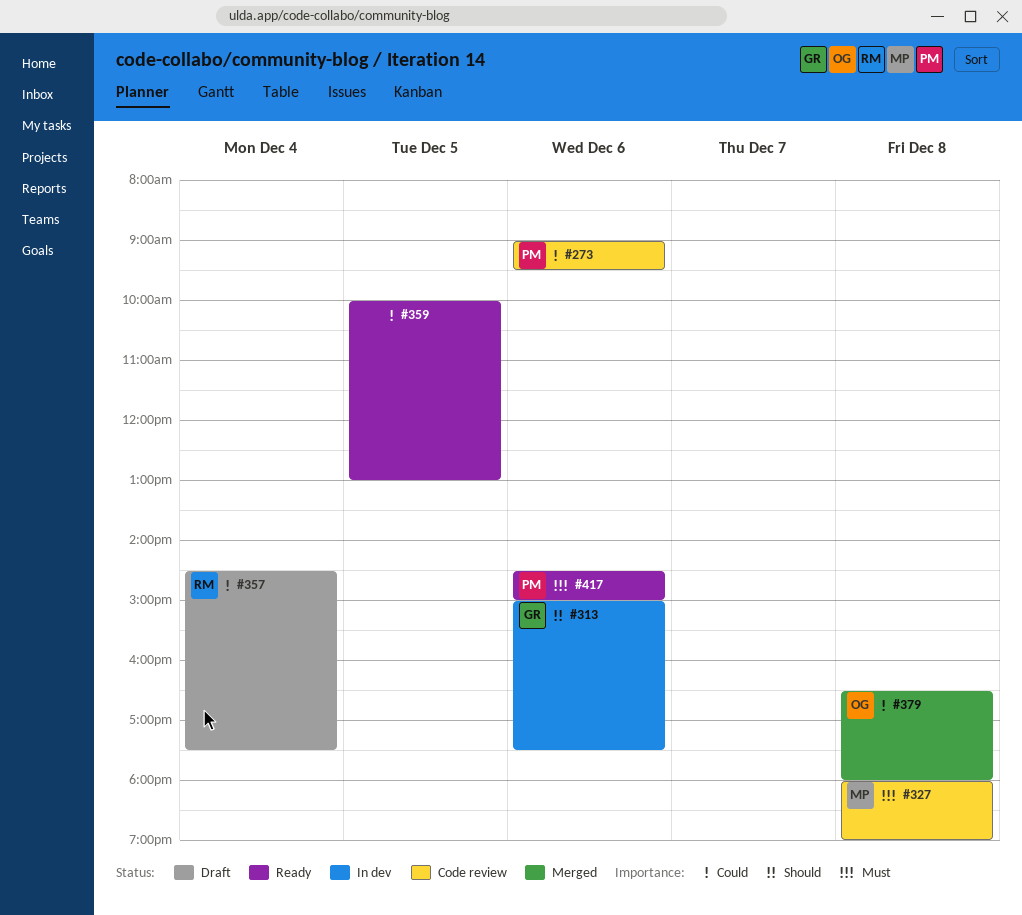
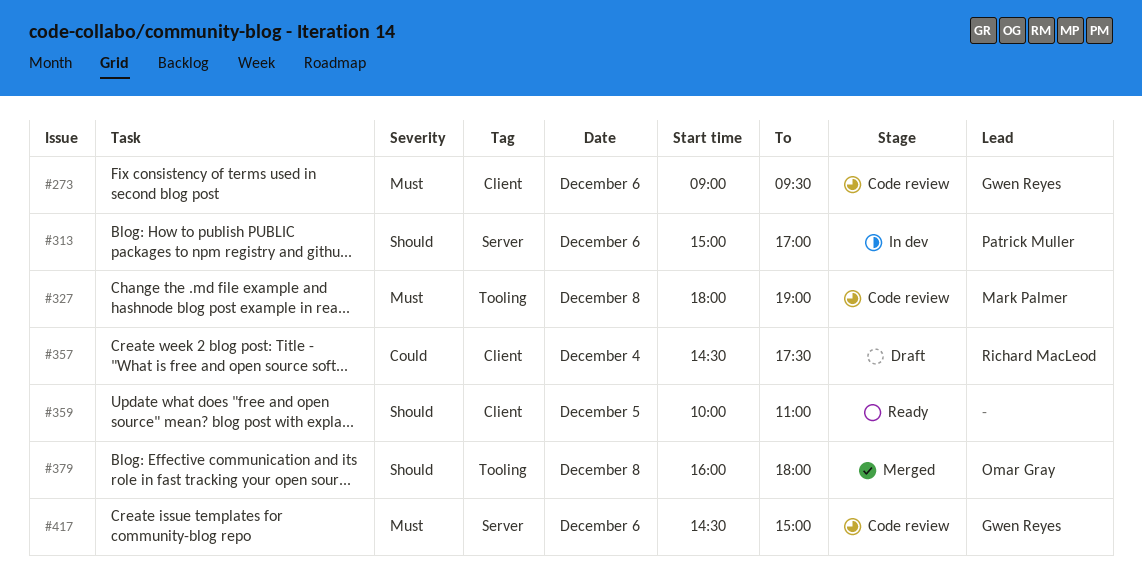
#273, owner: Patrick Muller -> Gwen Reyes
#273, priority: Could -> Must
#313, owner: Gwen Reyes -> Patrick Muller
#313, ends: 17:30 -> 17:00
#359, priority: Could -> Should
#359, ends: 13:00 -> 11:00
#379, priority: Could -> Should
#379, begins: 16:30 -> 16:00
#417, status: Ready -> Code review
#417, owner: Patrick Muller -> Gwen Reyes

